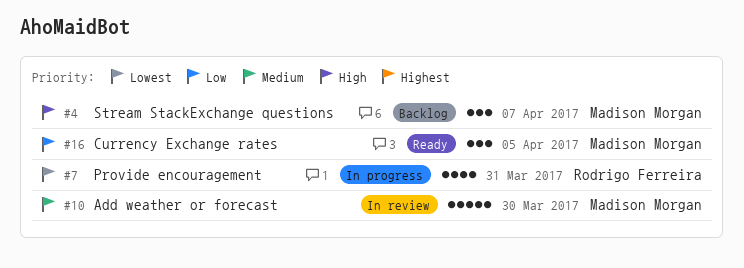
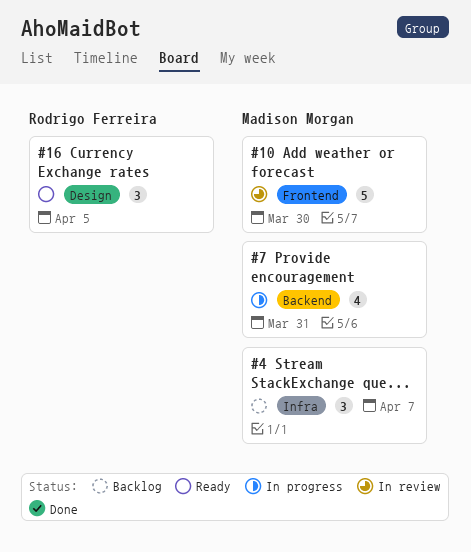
#7, owner: Rodrigo Ferreira -> Madison Morgan
#16, owner: Madison Morgan -> Rodrigo Ferreira

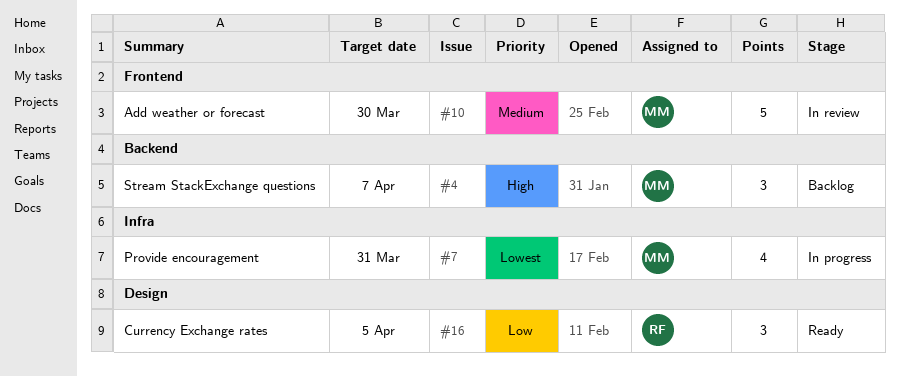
#4, label: Infra -> Backend
#7, label: Backend -> Infra

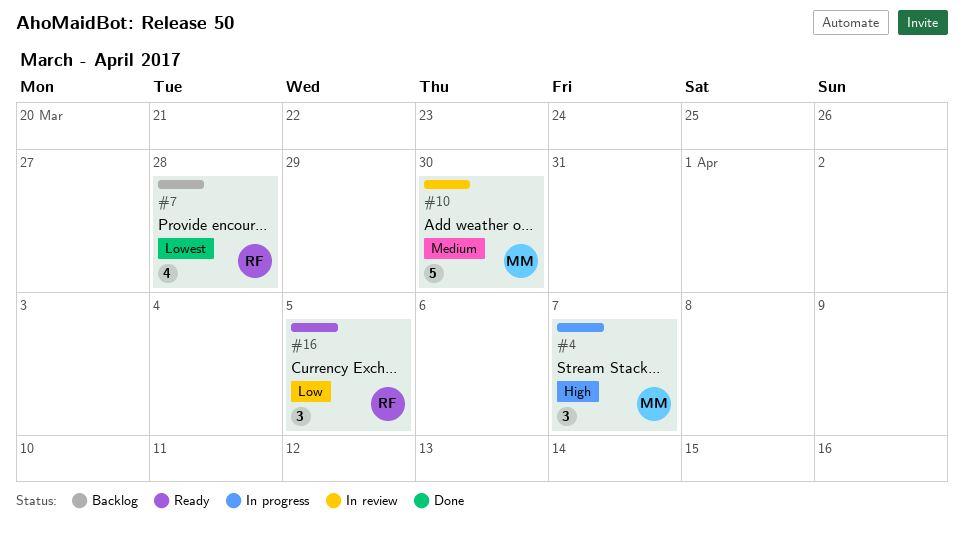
#4, status: Backlog -> In progress
#7, status: In progress -> Backlog
#7, owner: MM -> RF
#7, due: Mar 31 -> Mar 28

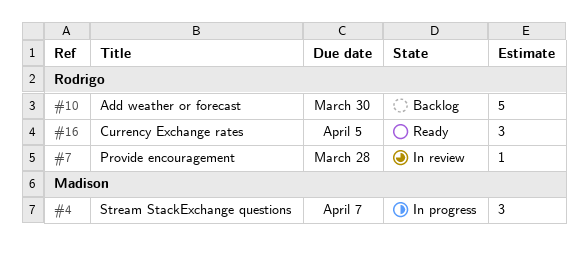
#7, status: Backlog -> In review
#7, estimate: 4 -> 1
#10, status: In review -> Backlog
#10, owner: Madison -> Rodrigo

